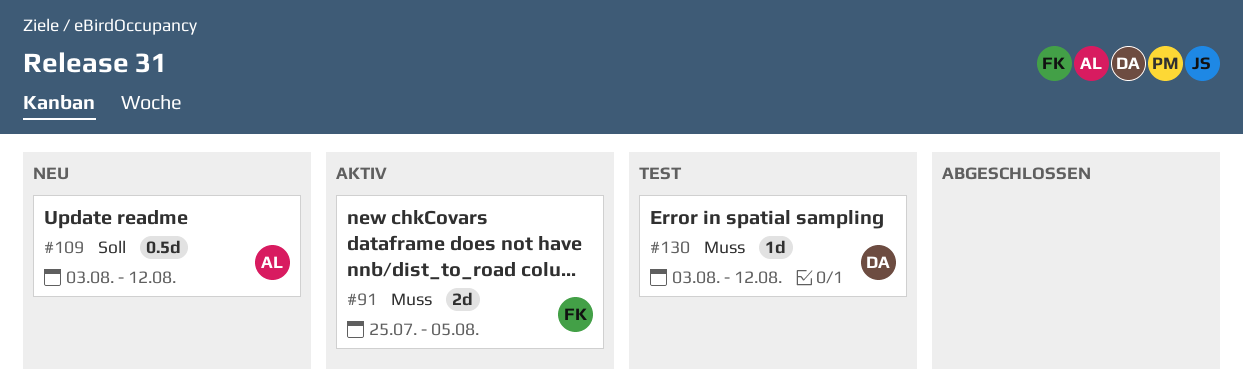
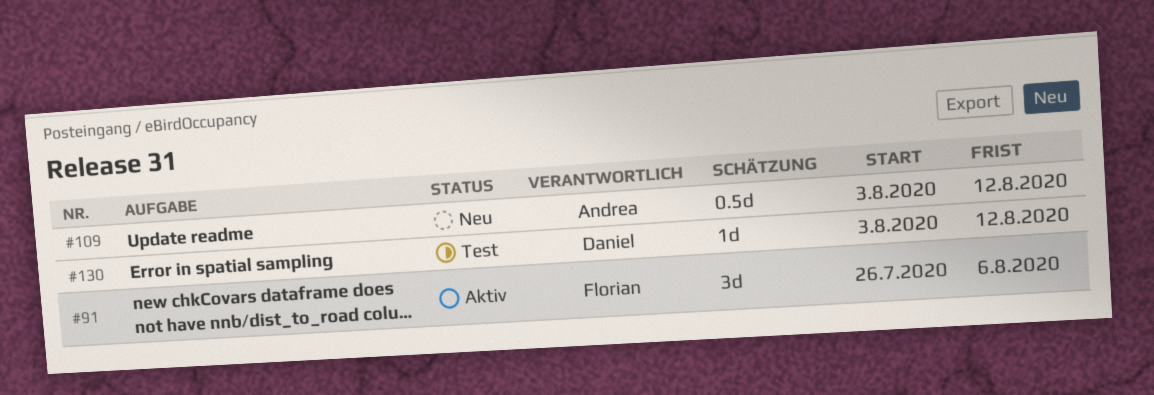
#91, estimate: 2d -> 3d
#91, start: Jul 25 -> Jul 26
#91, due: Aug 5 -> Aug 6

